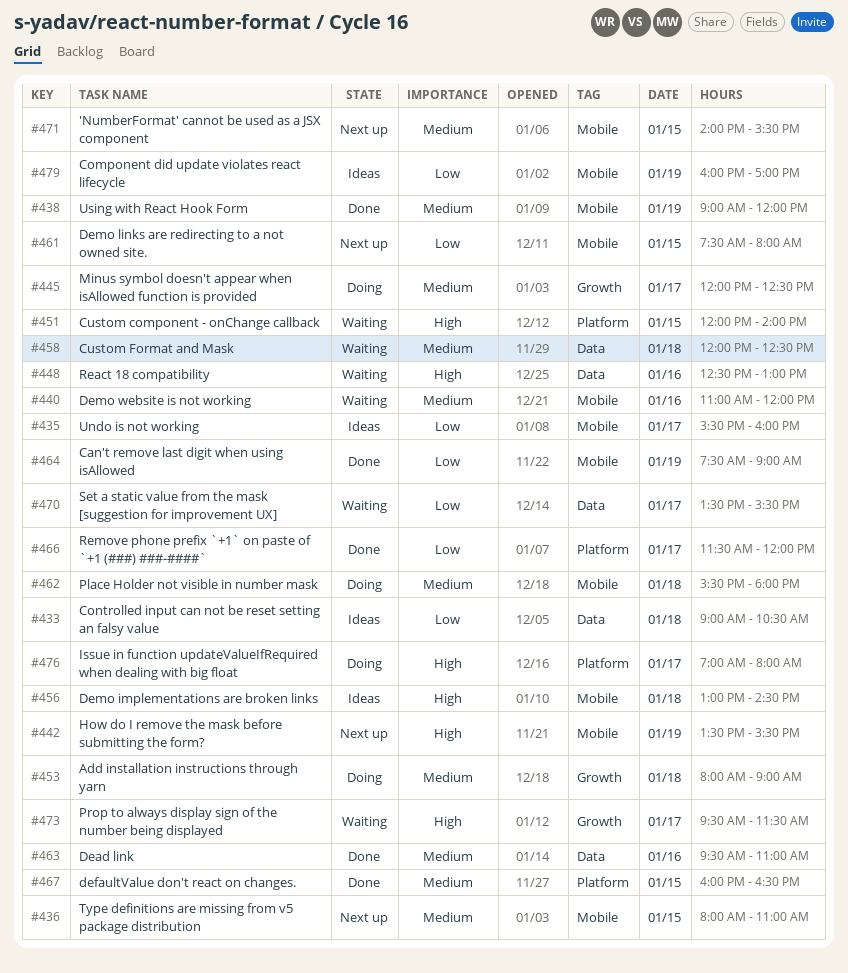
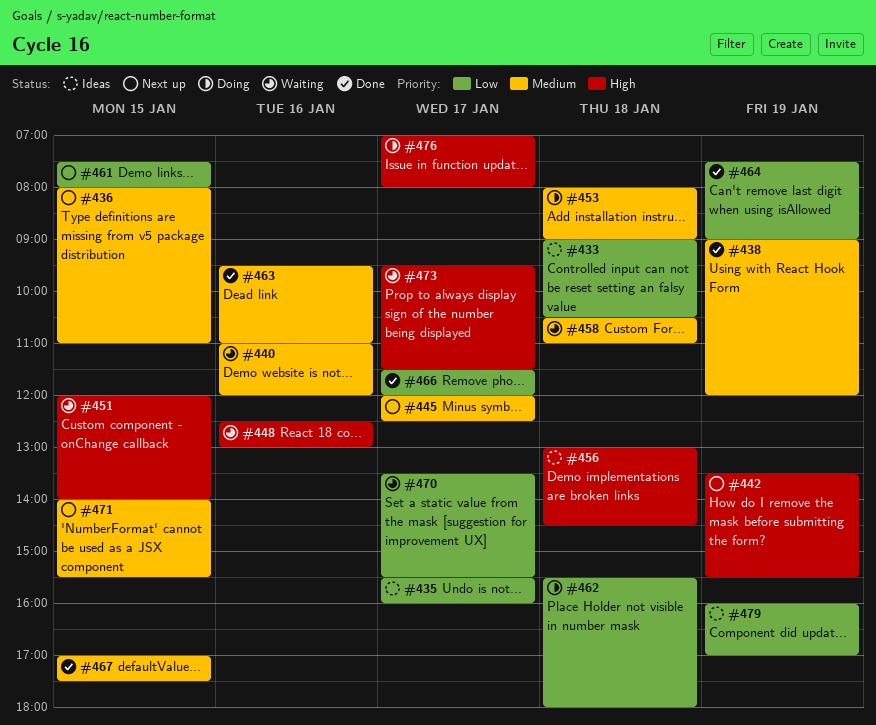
#445, status: Doing -> Next up
#458, begins: 12:00 -> 10:30
#458, ends: 12:30 -> 11:00
#462, priority: Medium -> Low
#467, begins: 16:00 -> 17:00
#467, ends: 16:30 -> 17:30

